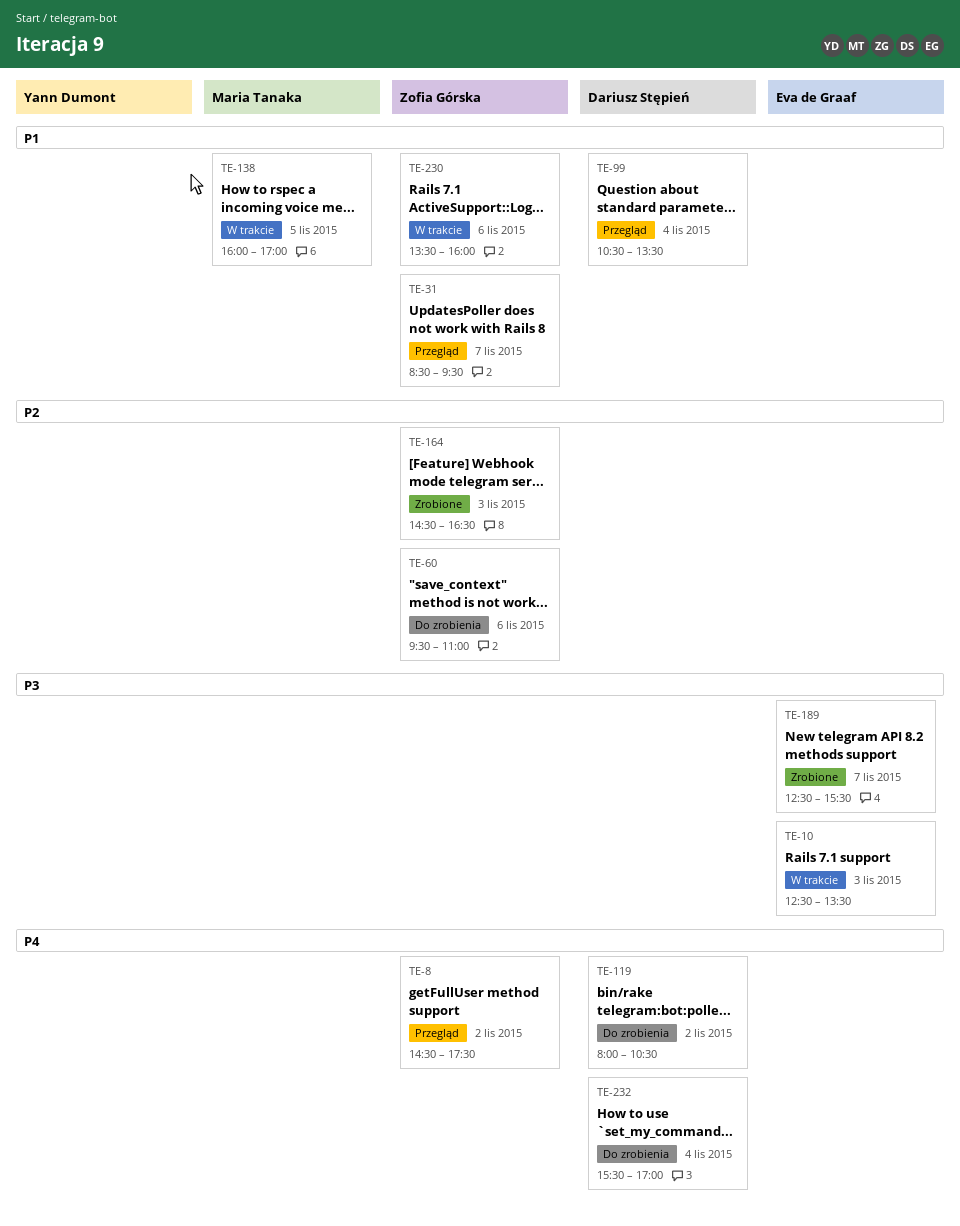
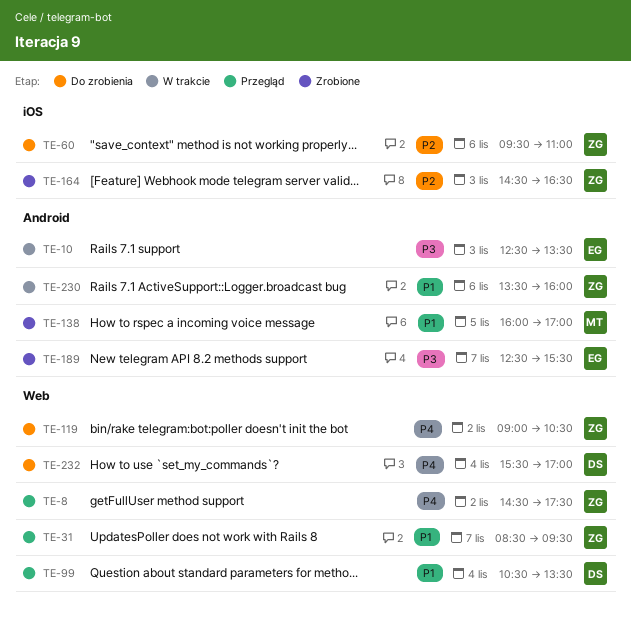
TE-119, owner: Dariusz Stępień -> Zofia Górska
TE-119, begins: 08:00 -> 09:00
TE-138, status: W trakcie -> Zrobione

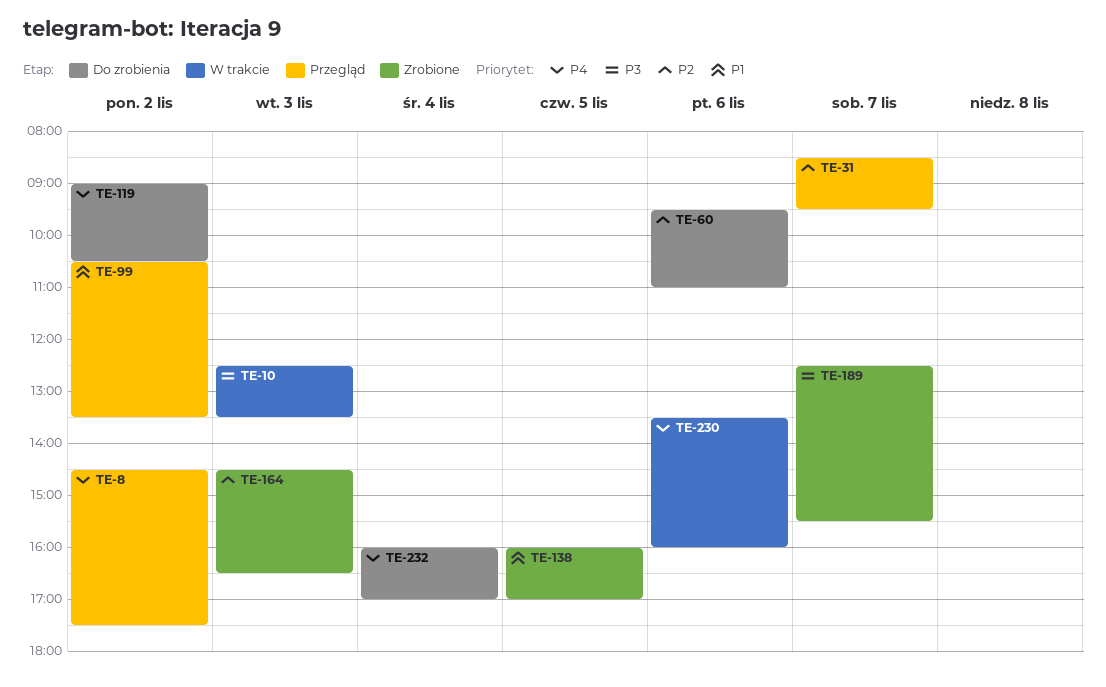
TE-31, priority: P1 -> P2
TE-99, day: Nov 4 -> Nov 2
TE-230, priority: P1 -> P4
TE-232, begins: 15:30 -> 16:00

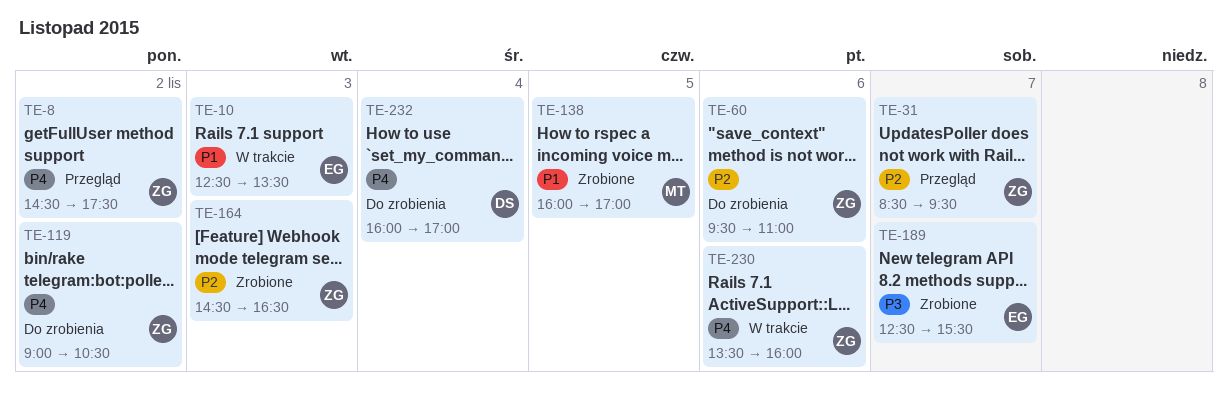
TE-10, priority: P3 -> P1
TE-99: present -> none

